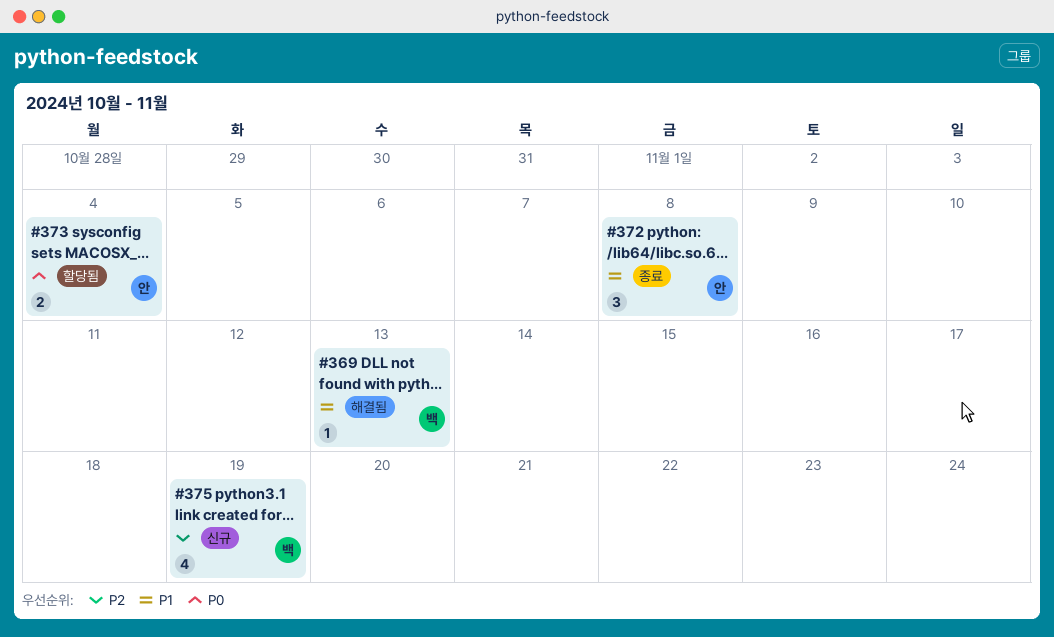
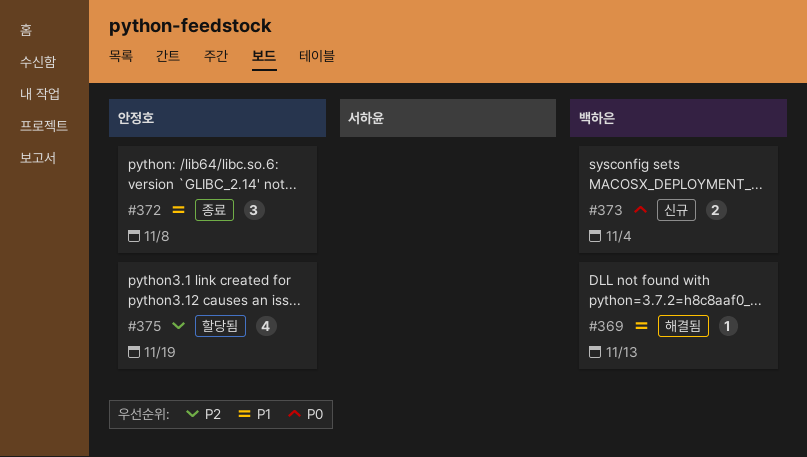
#373, status: 할당됨 -> 신규
#373, owner: 안정호 -> 백하은
#375, status: 신규 -> 할당됨
#375, owner: 백하은 -> 안정호

